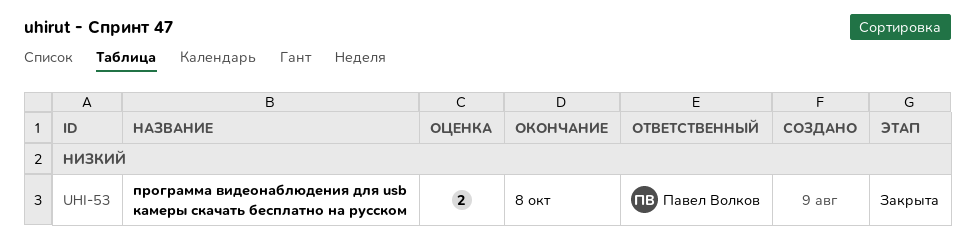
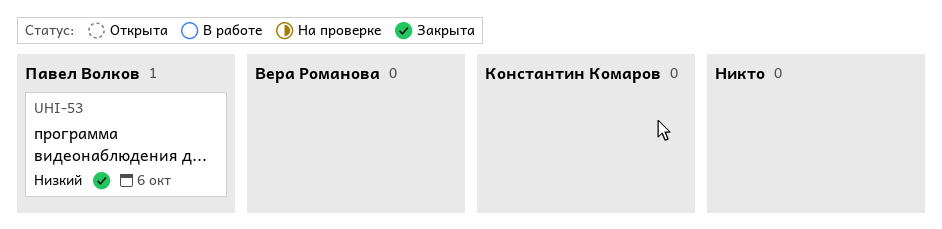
UHI-53, due: Oct 8 -> Oct 6

